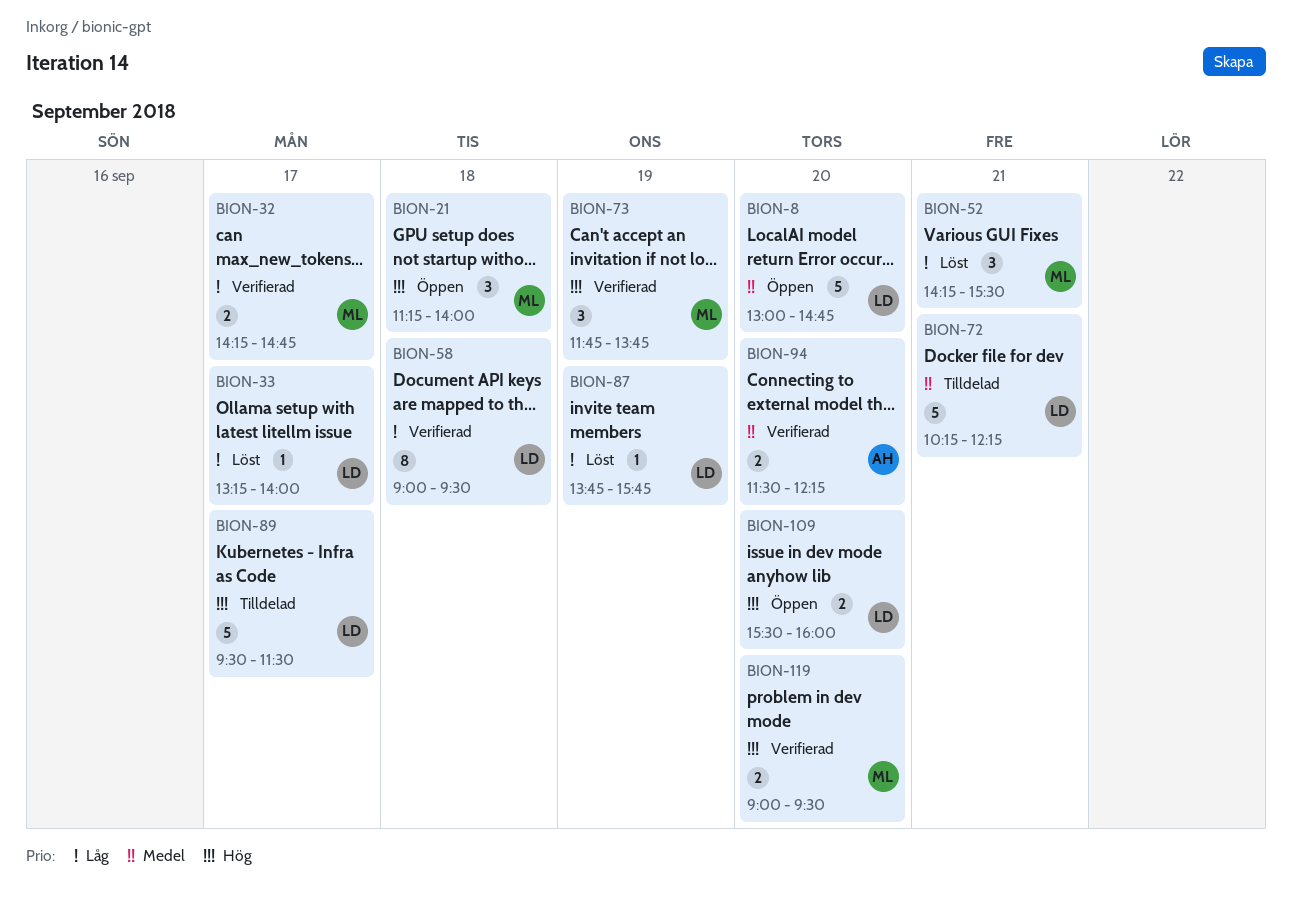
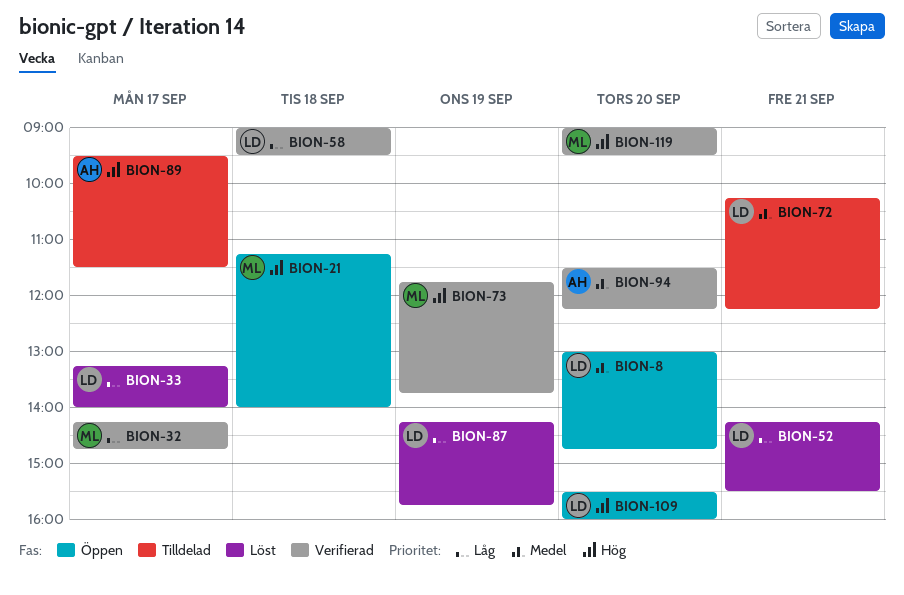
BION-52, owner: ML -> LD
BION-87, begins: 13:45 -> 14:15
BION-89, owner: LD -> AH

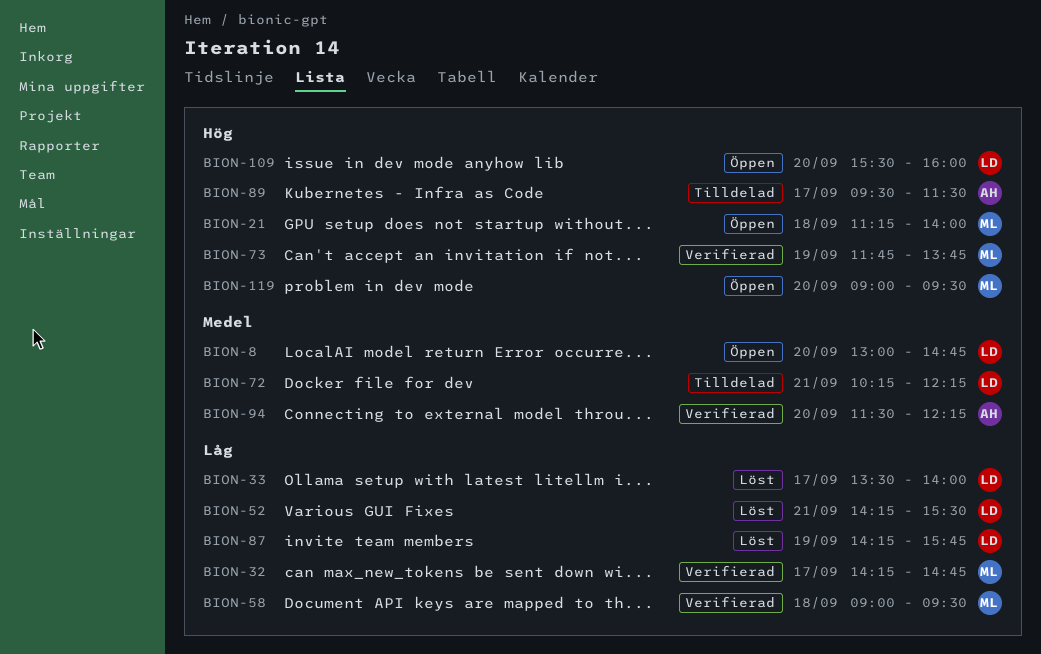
BION-33, begins: 13:15 -> 13:30
BION-58, owner: LD -> ML
BION-119, status: Verifierad -> Öppen

